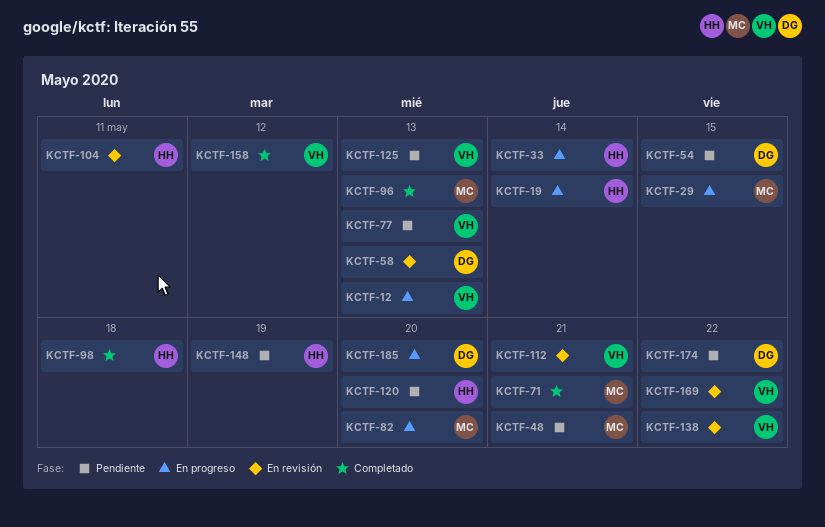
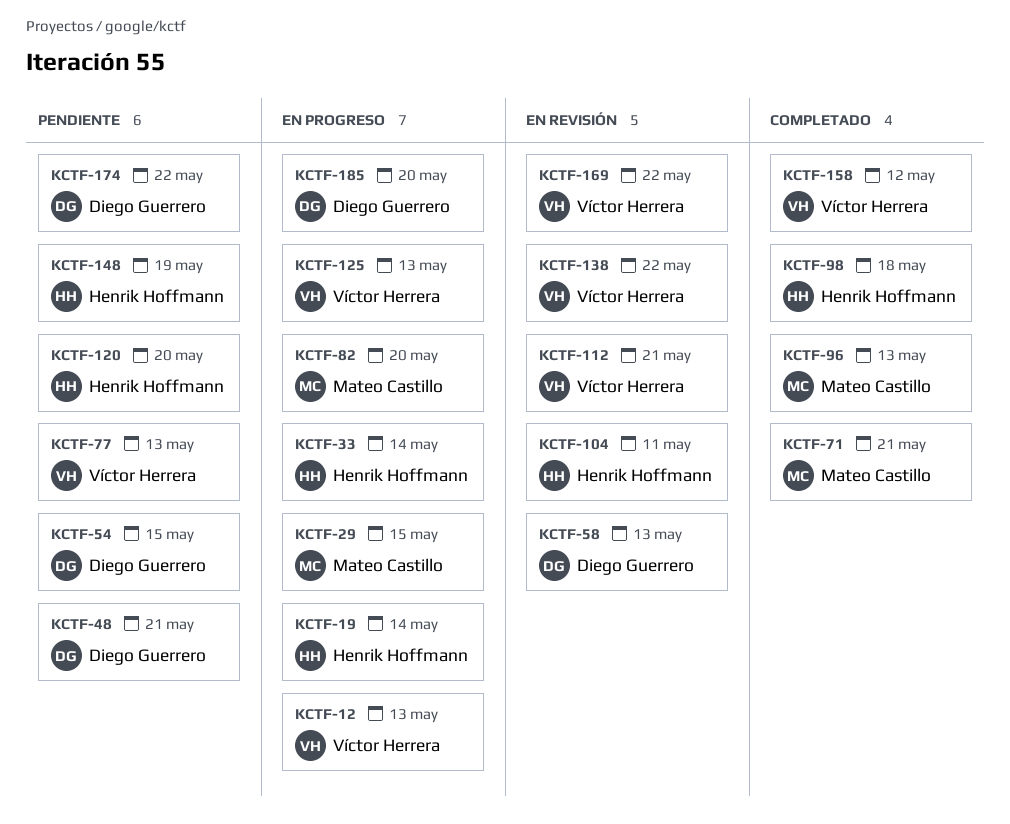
KCTF-48, owner: Mateo Castillo -> Diego Guerrero
KCTF-125, status: Pendiente -> En progreso

